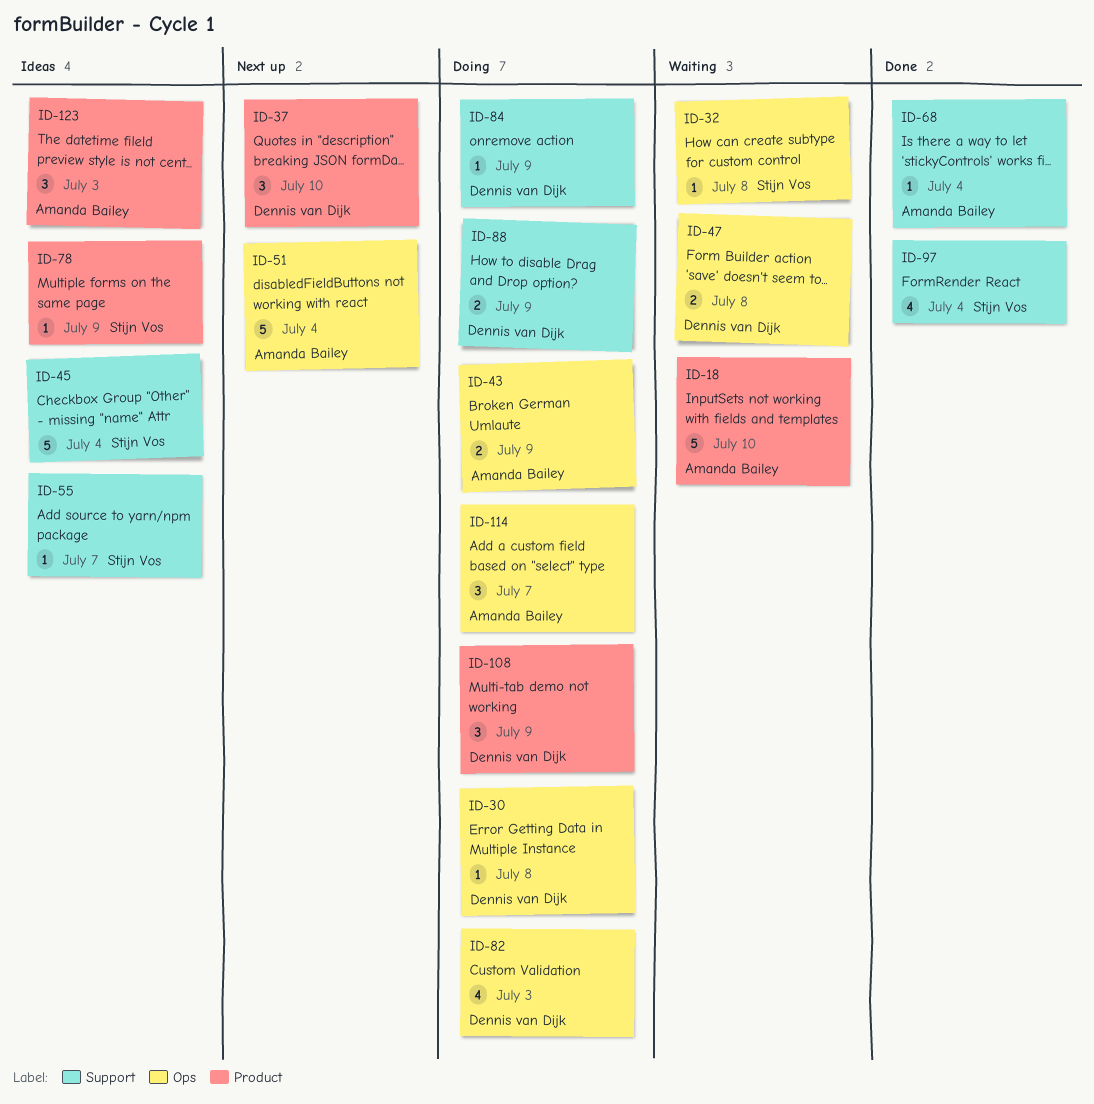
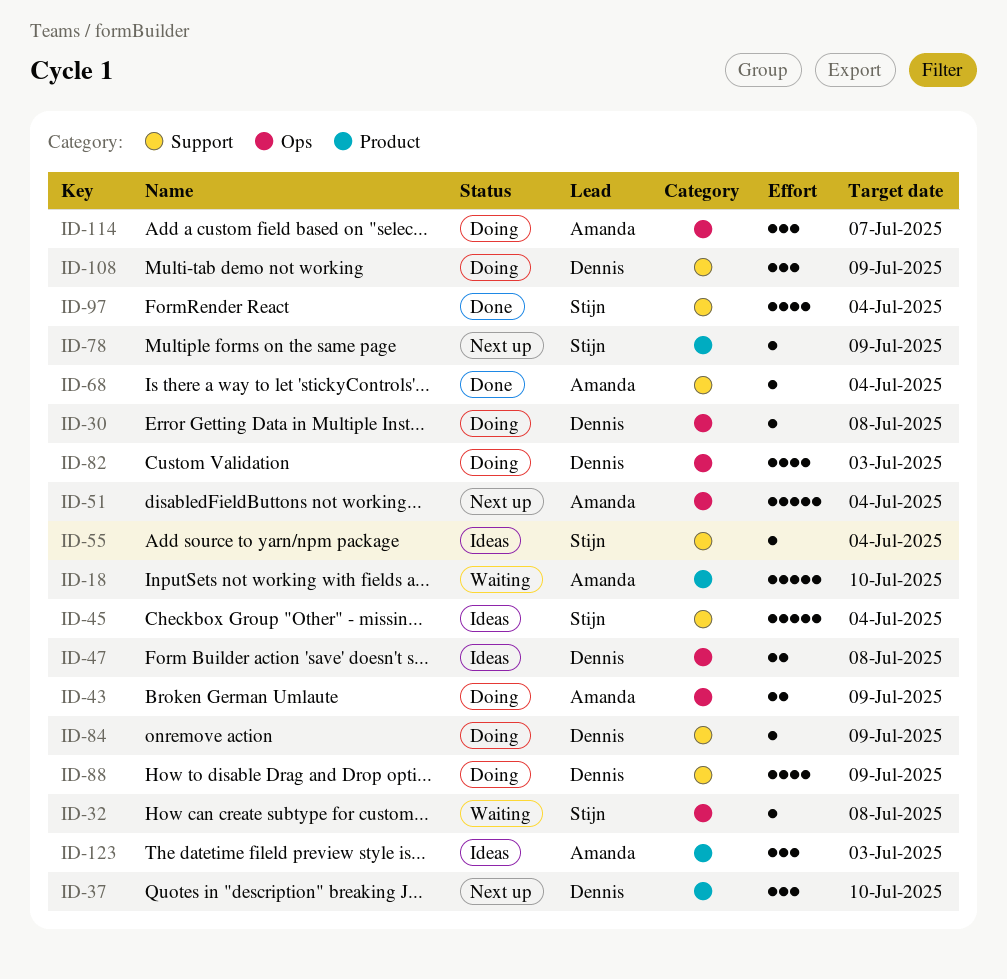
ID-47, status: Waiting -> Ideas
ID-55, due: Jul 7 -> Jul 4
ID-78, status: Ideas -> Next up
ID-88, estimate: 2 -> 4
ID-108, label: Product -> Support

